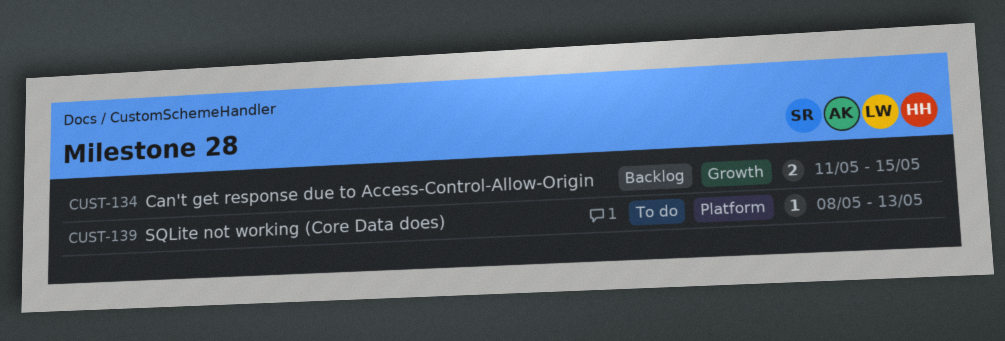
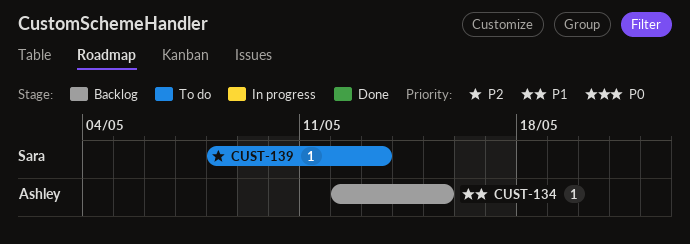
CUST-134, estimate: 2 -> 1
CUST-134, start: May 11 -> May 12

